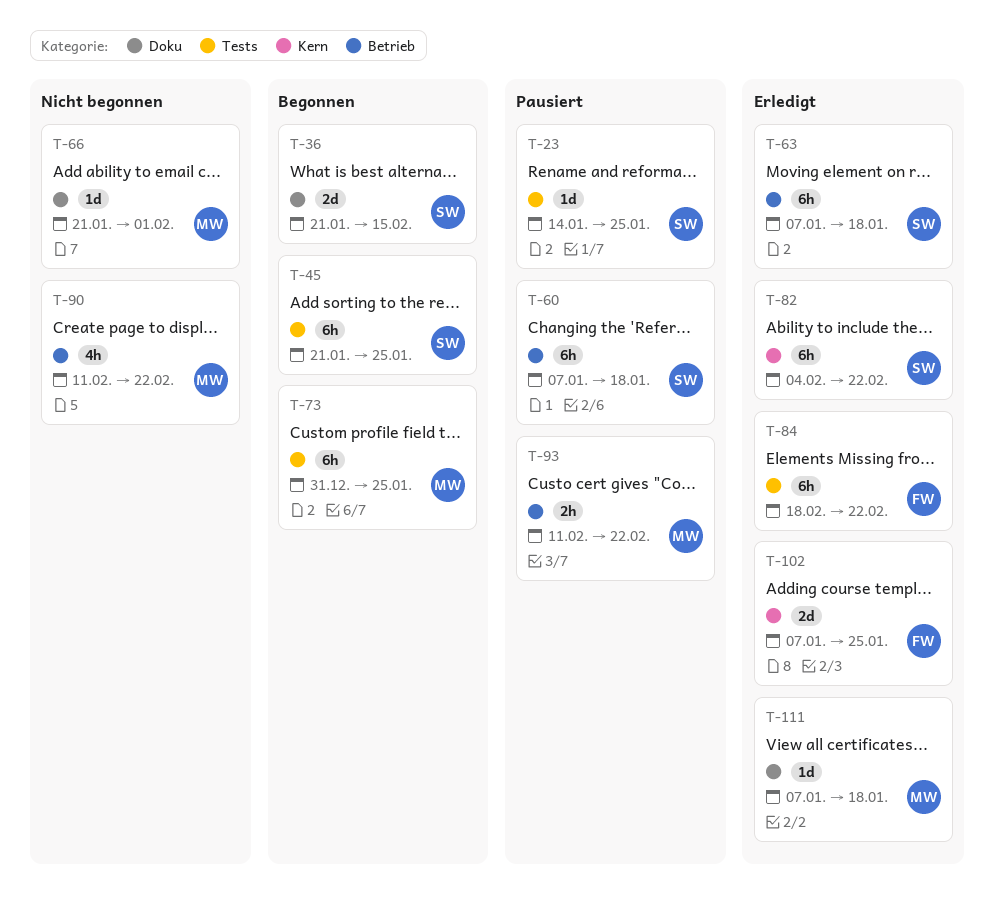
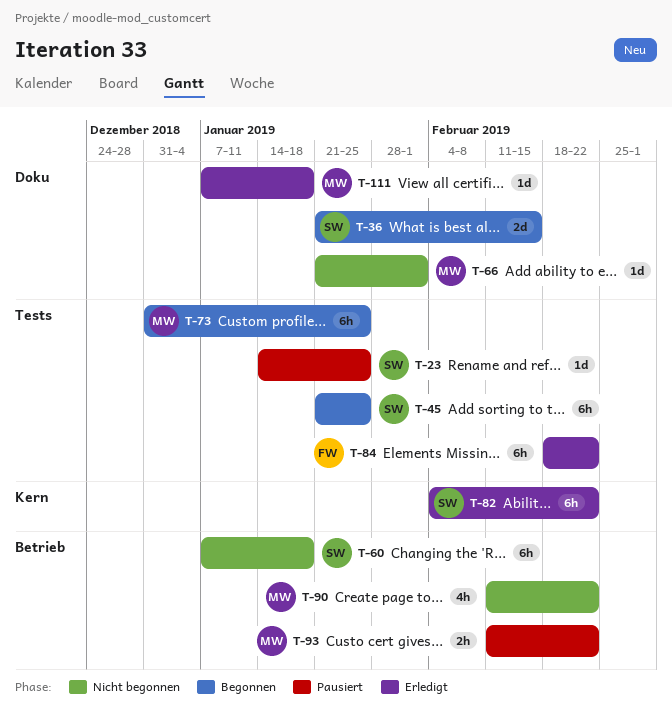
T-60, status: Pausiert -> Nicht begonnen
T-63: present -> none
T-102: present -> none

